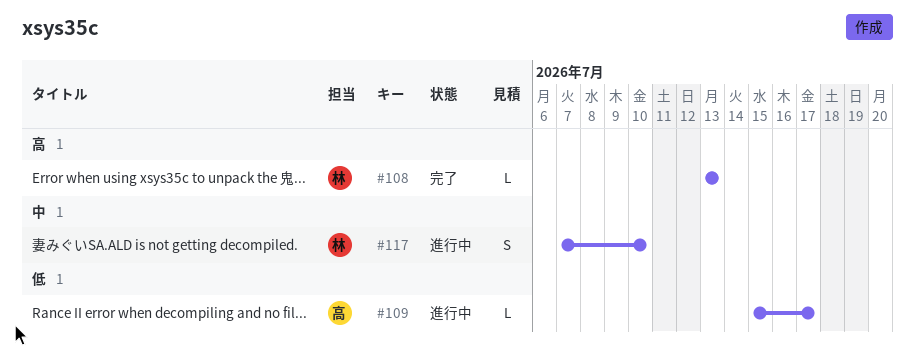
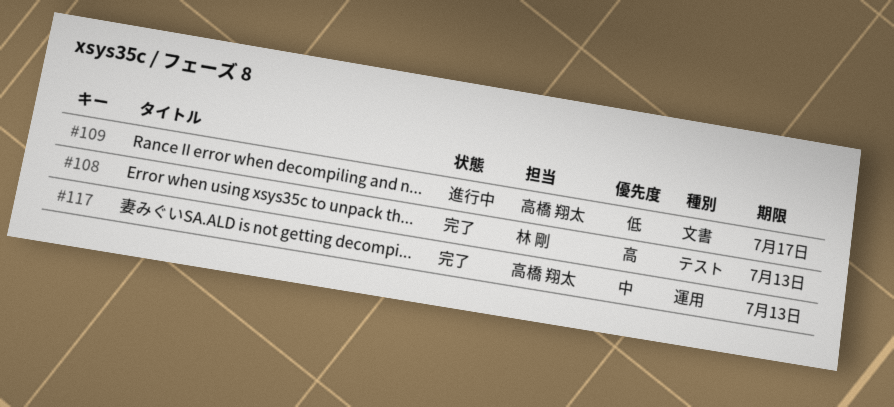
#117, status: 進行中 -> 完了
#117, owner: 林 剛 -> 高橋 翔太
#117, due: Jul 10 -> Jul 13

